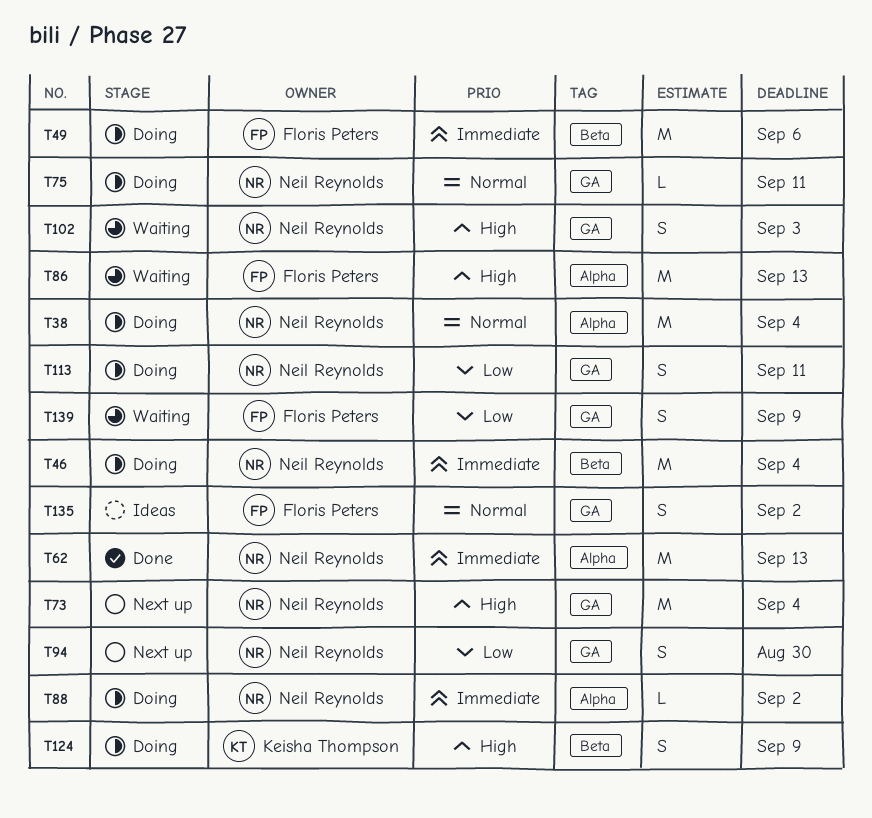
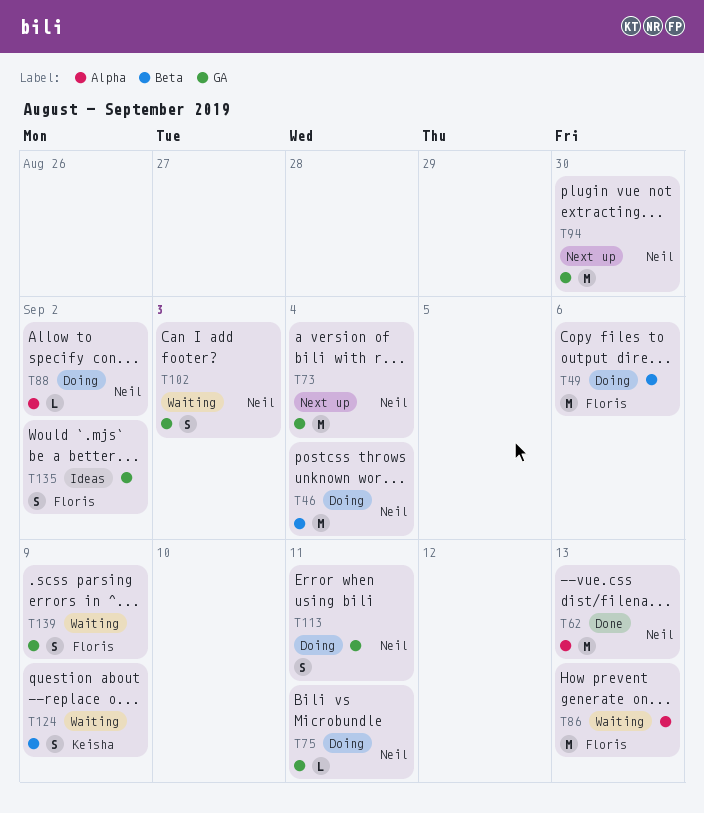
T38: present -> none
T94, estimate: S -> M
T124, status: Doing -> Waiting

